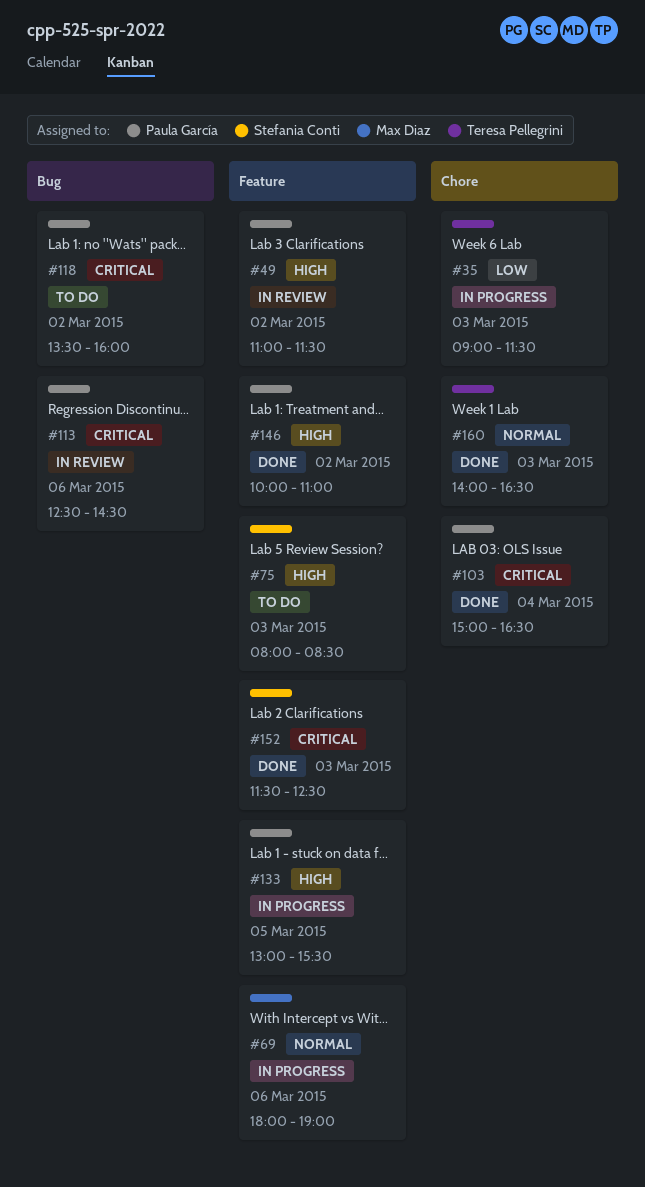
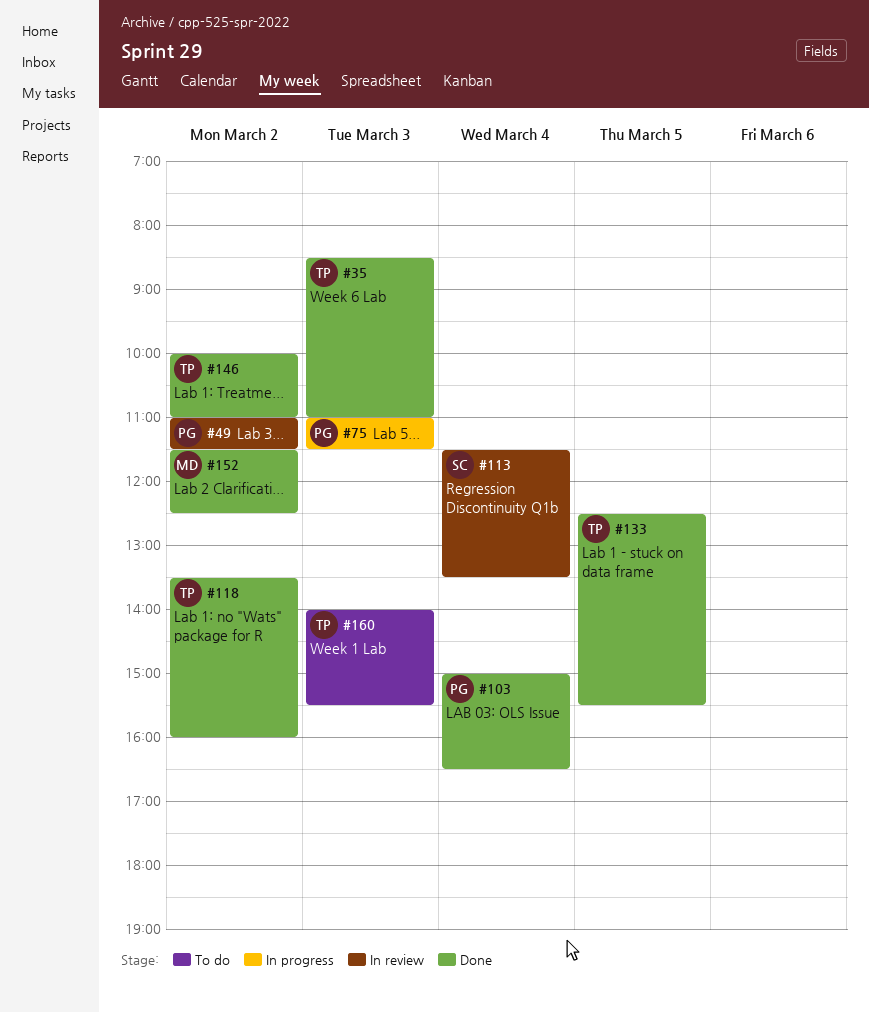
#35, status: In progress -> Done
#35, begins: 09:00 -> 08:30
#35, ends: 11:30 -> 11:00
#69: present -> none
#75, status: To do -> In progress
#75, owner: Stefania Conti -> Paula García
#75, begins: 08:00 -> 11:00
#75, ends: 08:30 -> 11:30
#113, owner: Paula García -> Stefania Conti
#113, day: Mar 6 -> Mar 4
#113, begins: 12:30 -> 11:30
#113, ends: 14:30 -> 13:30
#118, status: To do -> Done
#118, owner: Paula García -> Teresa Pellegrini
#133, status: In progress -> Done
#133, owner: Paula García -> Teresa Pellegrini
#133, begins: 13:00 -> 12:30
#146, owner: Paula García -> Teresa Pellegrini
#152, owner: Stefania Conti -> Max Diaz
#152, day: Mar 3 -> Mar 2
#160, status: Done -> To do
#160, ends: 16:30 -> 15:30

